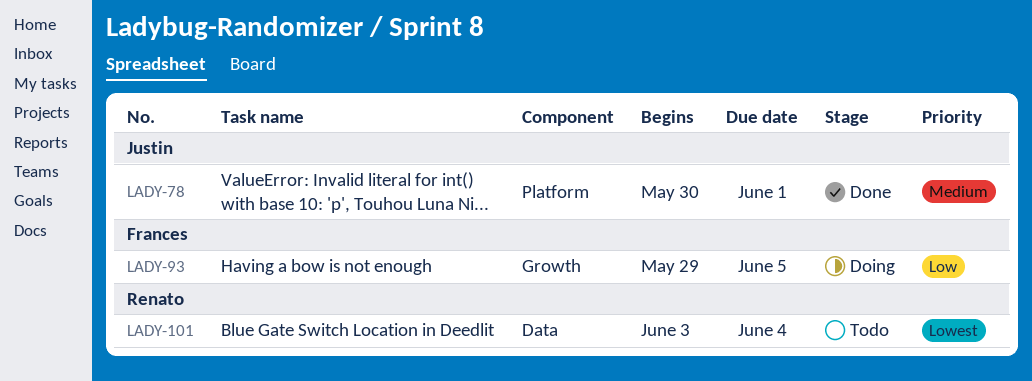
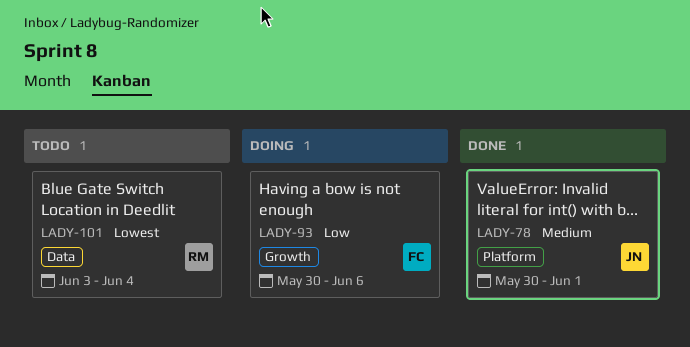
LADY-93, start: May 29 -> May 30
LADY-93, due: Jun 5 -> Jun 6

